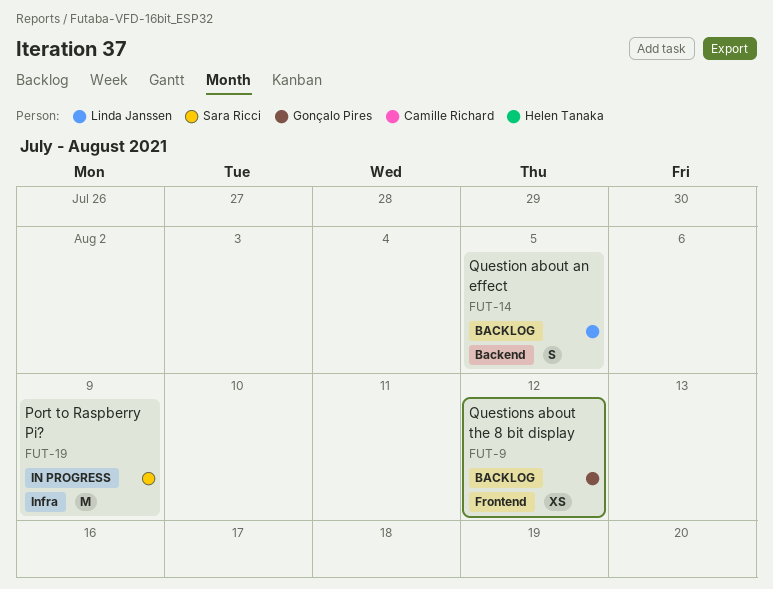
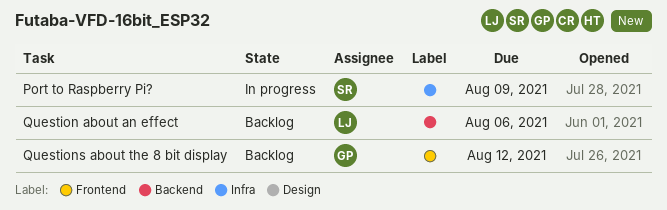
Question about an effect, due: Aug 5 -> Aug 6

